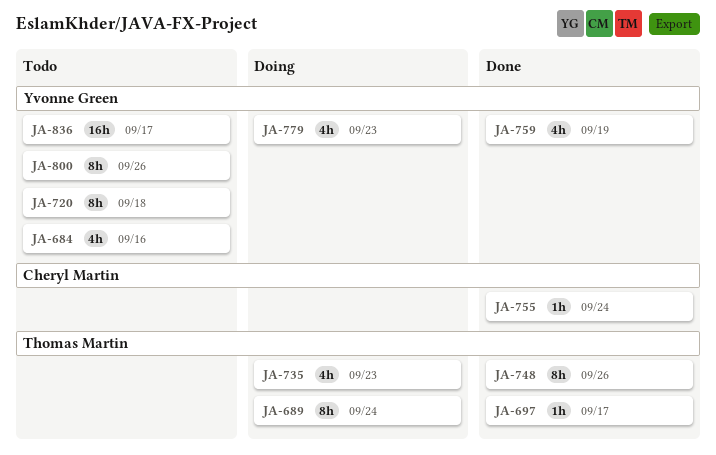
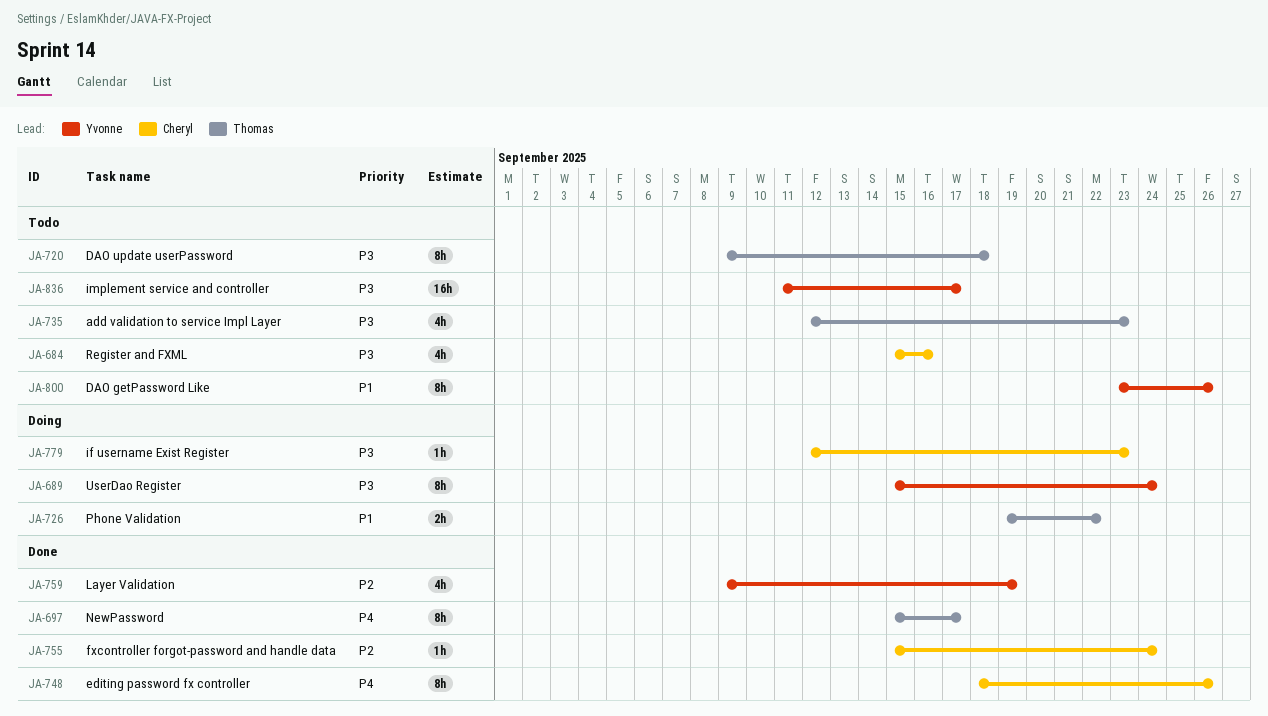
JA-684, owner: Yvonne Green -> Cheryl Martin
JA-689, owner: Thomas Martin -> Yvonne Green
JA-697, estimate: 1h -> 8h
JA-720, owner: Yvonne Green -> Thomas Martin
JA-726: none -> present
JA-735, status: Doing -> Todo
JA-748, owner: Thomas Martin -> Cheryl Martin
JA-779, owner: Yvonne Green -> Cheryl Martin
JA-779, estimate: 4h -> 1h

